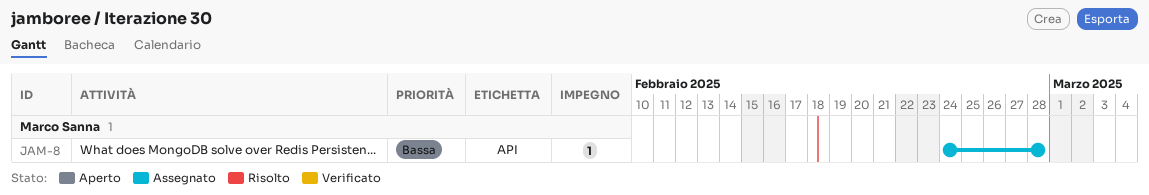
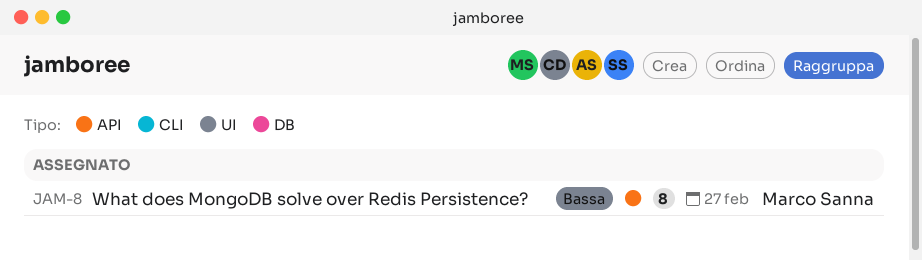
JAM-8, estimate: 1 -> 8
JAM-8, due: Feb 28 -> Feb 27

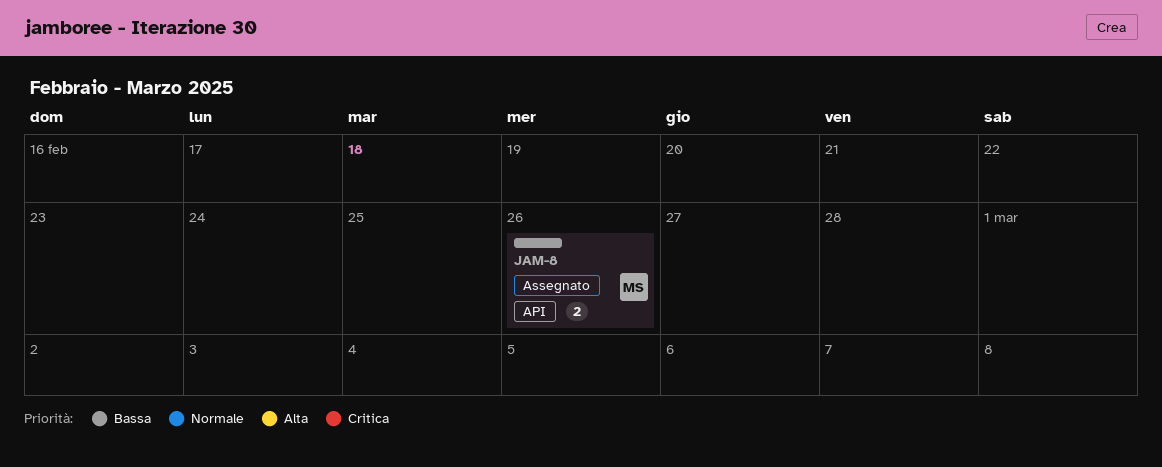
JAM-8, estimate: 8 -> 2
JAM-8, due: Feb 27 -> Feb 26

